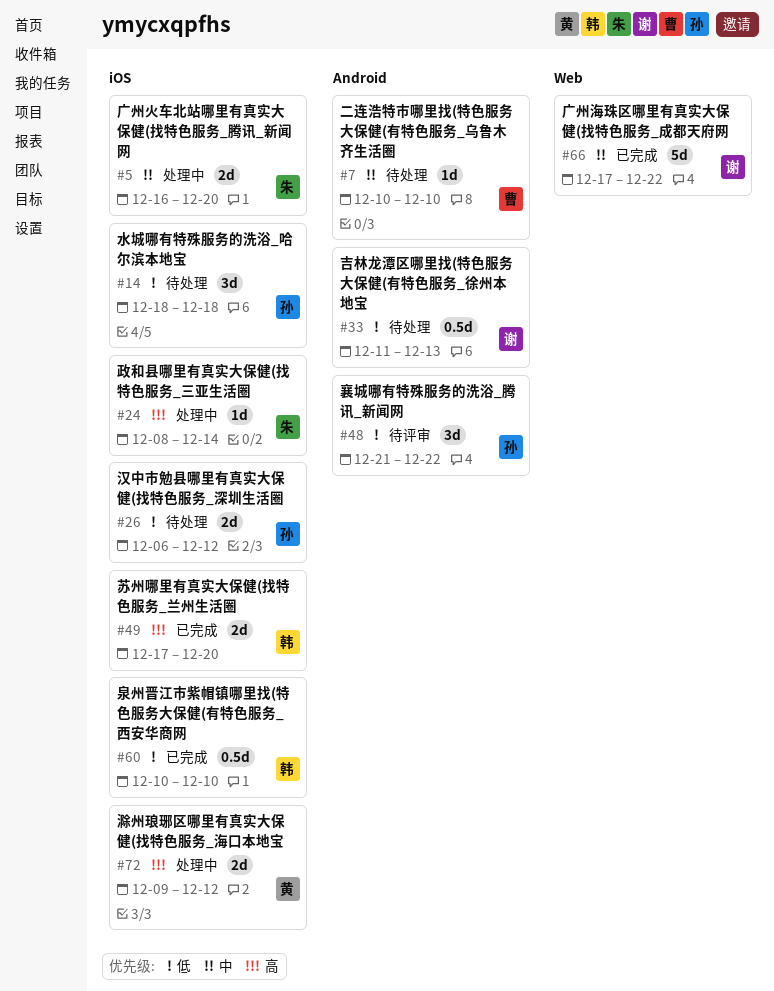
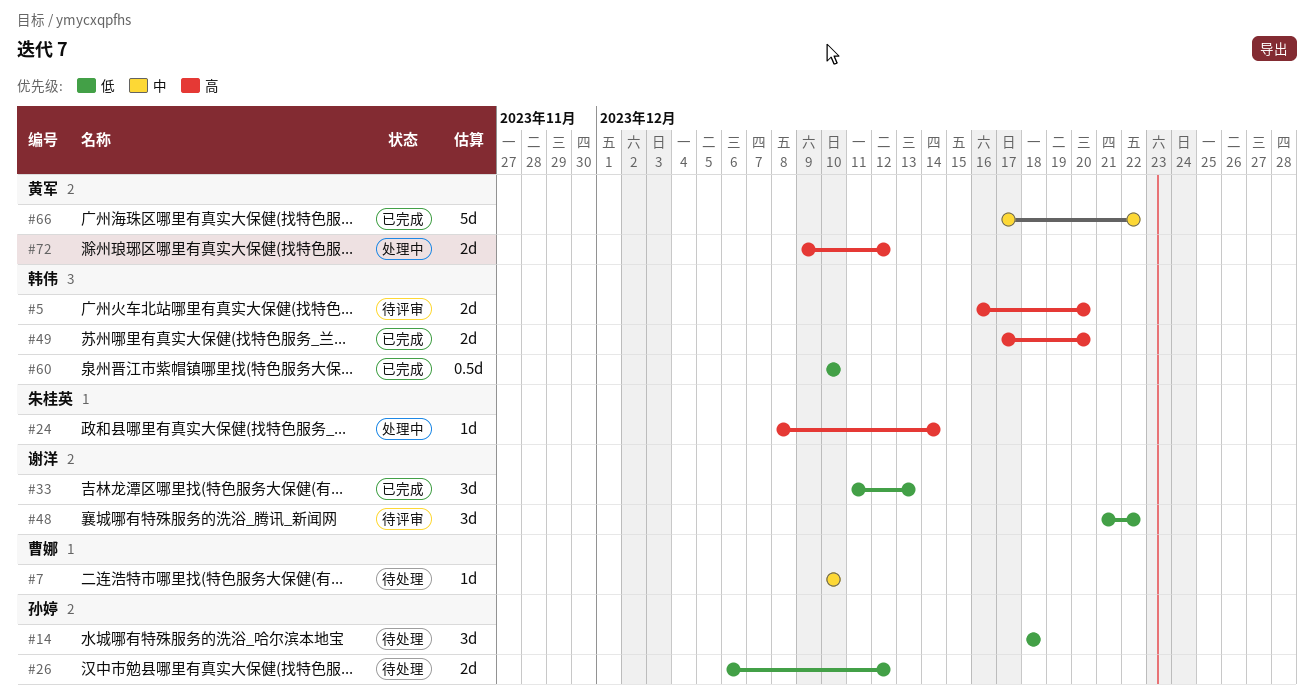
#5, status: 处理中 -> 待评审
#5, owner: 朱桂英 -> 韩伟
#5, priority: 中 -> 高
#33, status: 待处理 -> 已完成
#33, estimate: 0.5d -> 3d
#48, owner: 孙婷 -> 谢洋
#66, owner: 谢洋 -> 黄军

